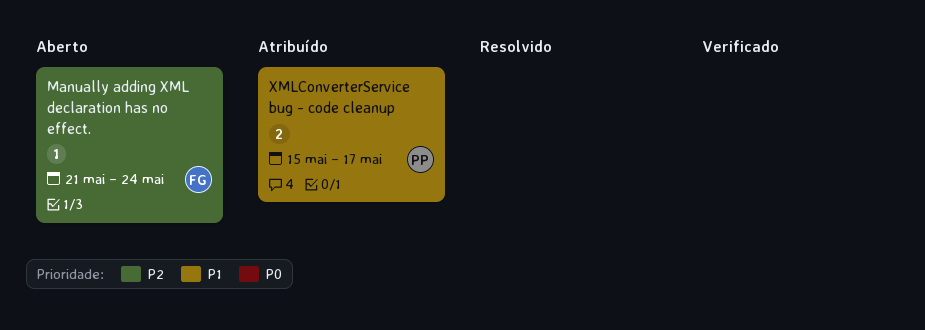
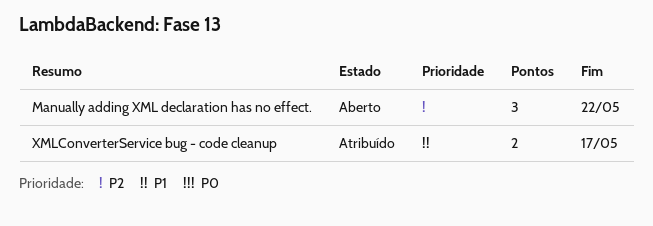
Manually adding XML declaration has no effect., estimate: 1 -> 3
Manually adding XML declaration has no effect., due: May 24 -> May 22

